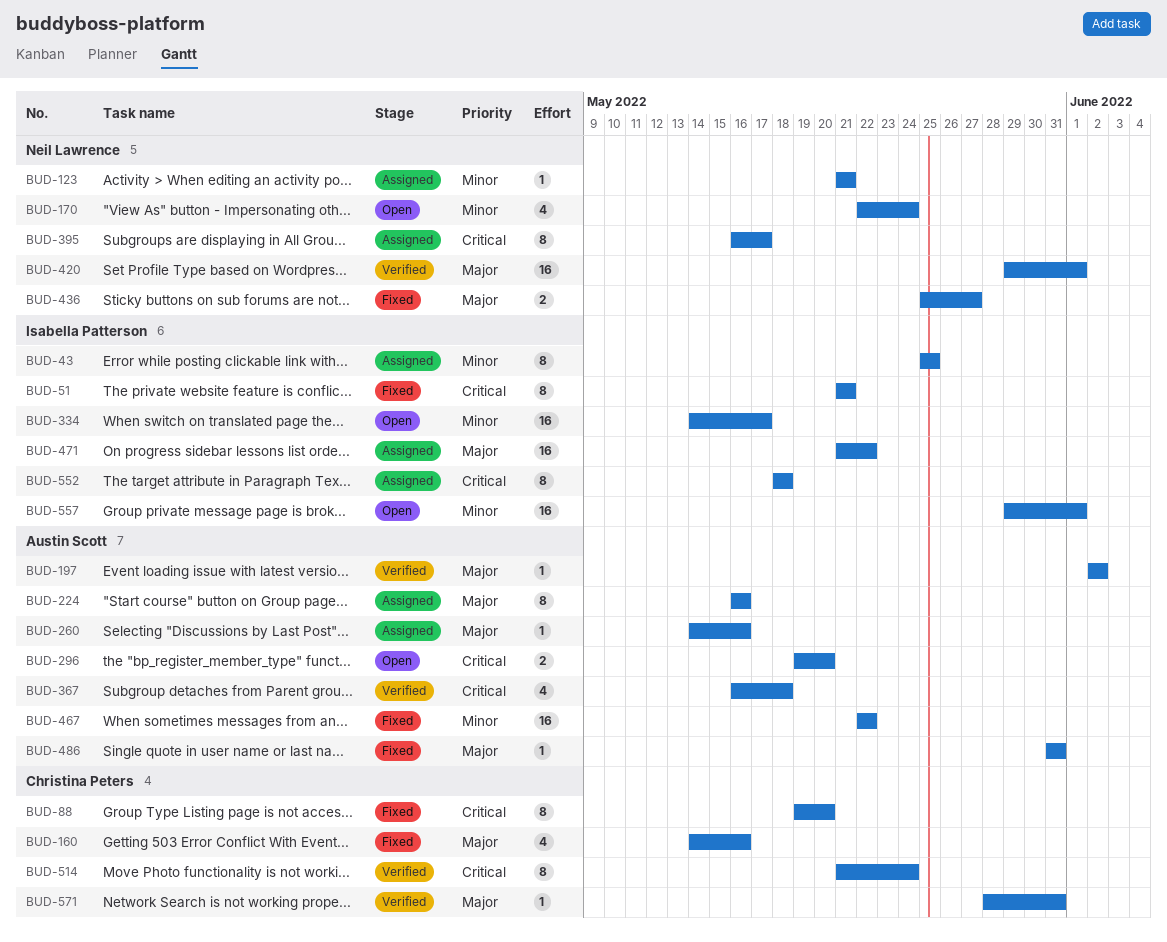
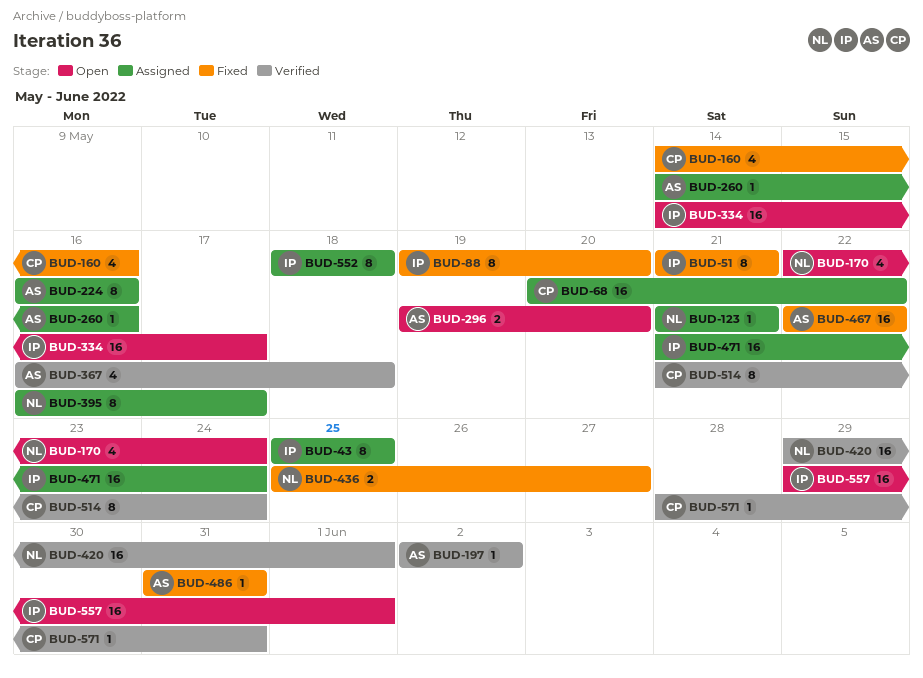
BUD-68: none -> present
BUD-88, owner: Christina Peters -> Isabella Patterson
BUD-471, due: May 22 -> May 24

